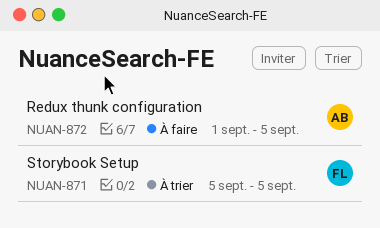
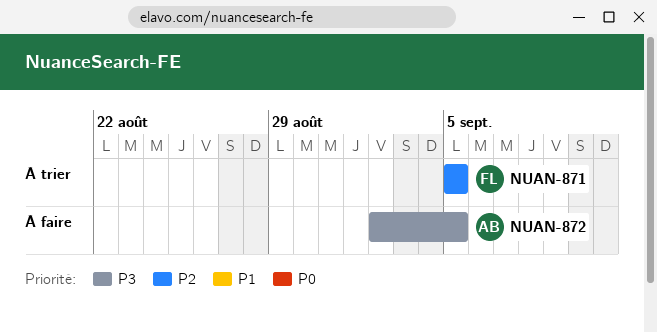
NUAN-872, start: Sep 1 -> Sep 2

